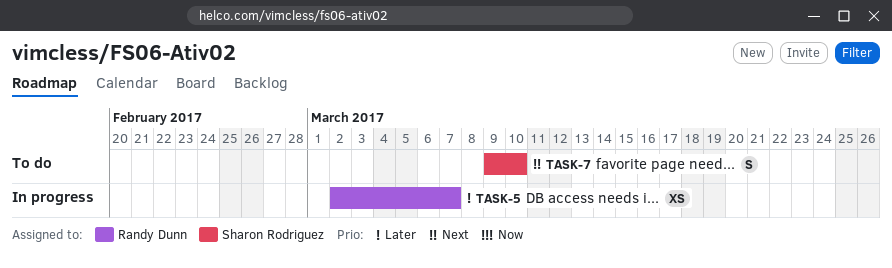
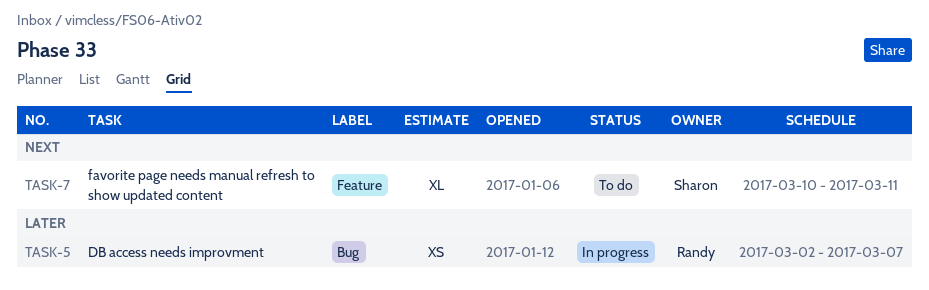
TASK-7, estimate: S -> XL
TASK-7, start: Mar 9 -> Mar 10
TASK-7, due: Mar 10 -> Mar 11

